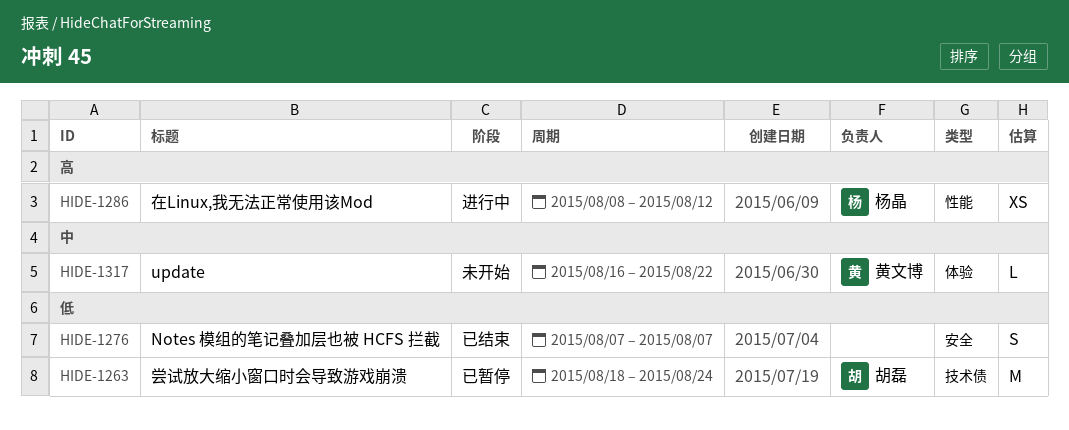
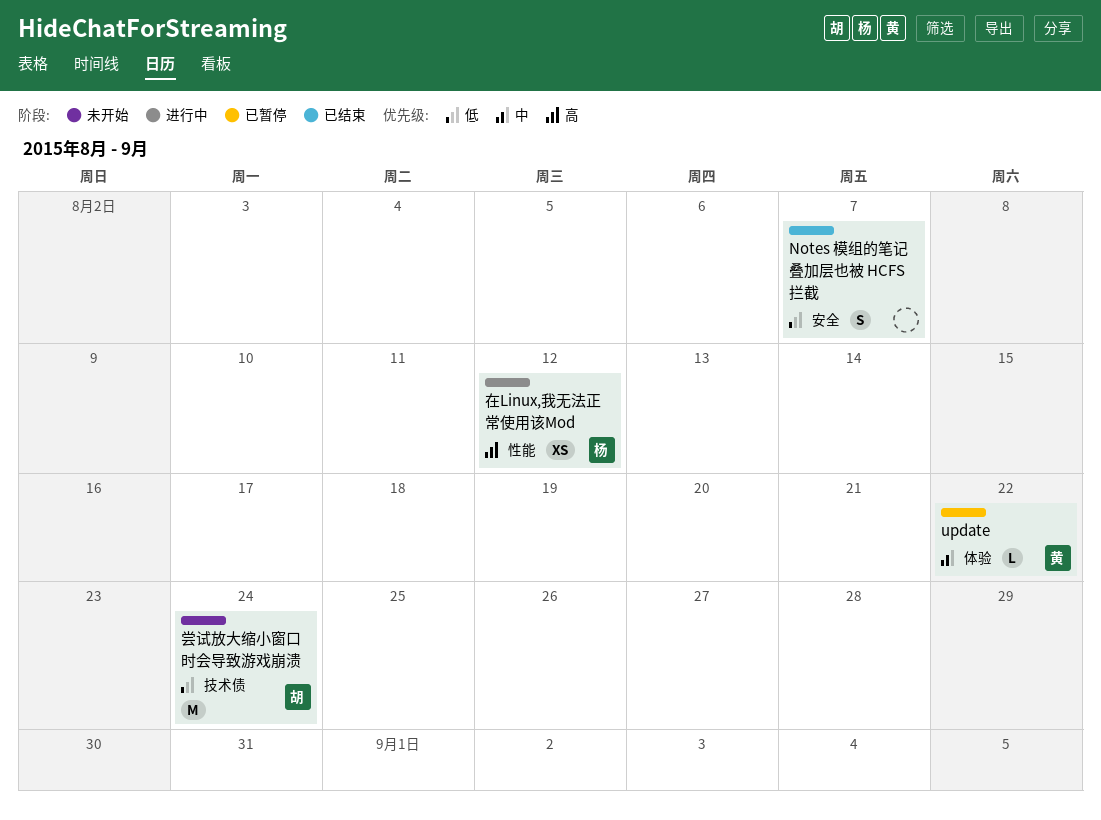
update, status: 未开始 -> 已暂停
尝试放大缩小窗口时会导致游戏崩溃, status: 已暂停 -> 未开始

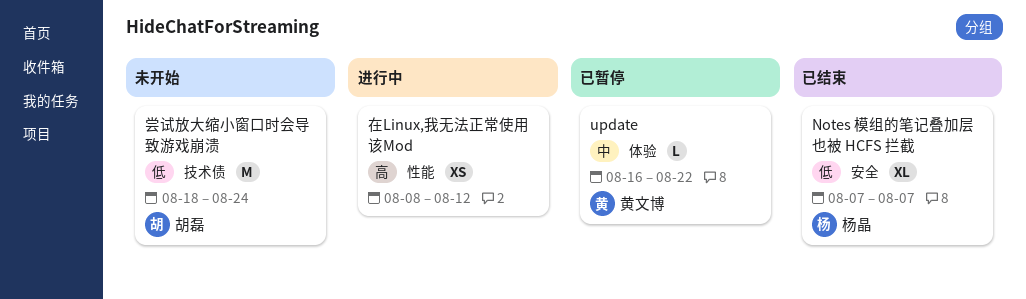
Notes 模组的笔记叠加层也被 HCFS 拦截, owner: none -> 杨晶
Notes 模组的笔记叠加层也被 HCFS 拦截, estimate: S -> XL
在Linux,我无法正常使用该Mod, owner: 杨晶 -> none

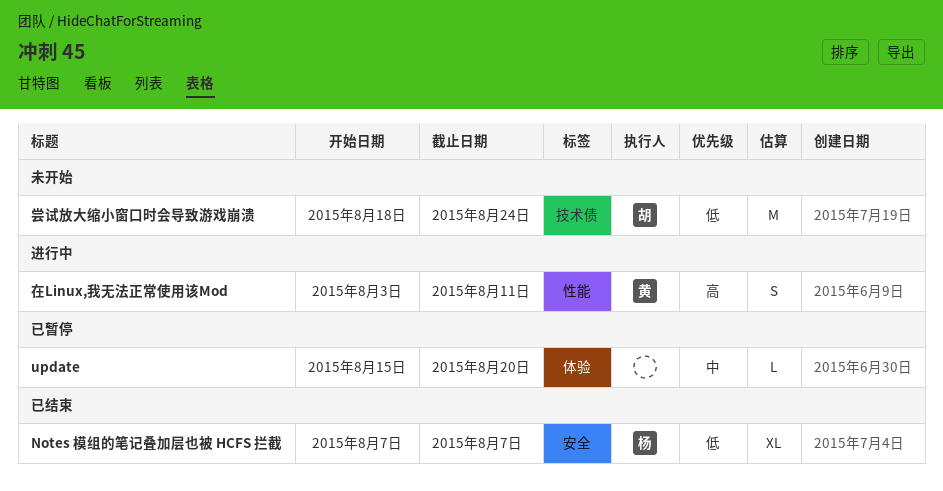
update, owner: 黄文博 -> none
update, start: Aug 16 -> Aug 15
update, due: Aug 22 -> Aug 20
在Linux,我无法正常使用该Mod, owner: none -> 黄文博
在Linux,我无法正常使用该Mod, estimate: XS -> S
在Linux,我无法正常使用该Mod, start: Aug 8 -> Aug 3
在Linux,我无法正常使用该Mod, due: Aug 12 -> Aug 11

